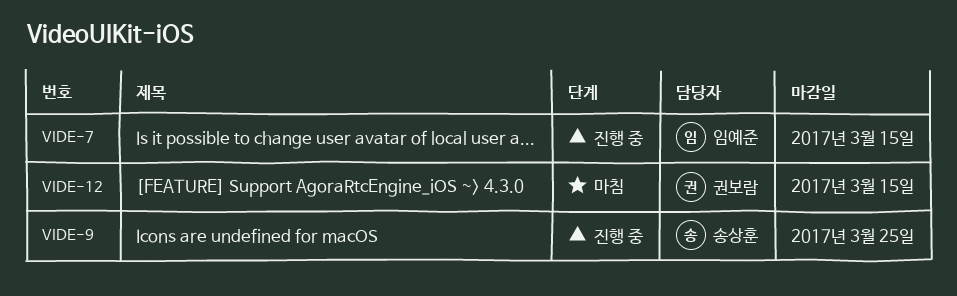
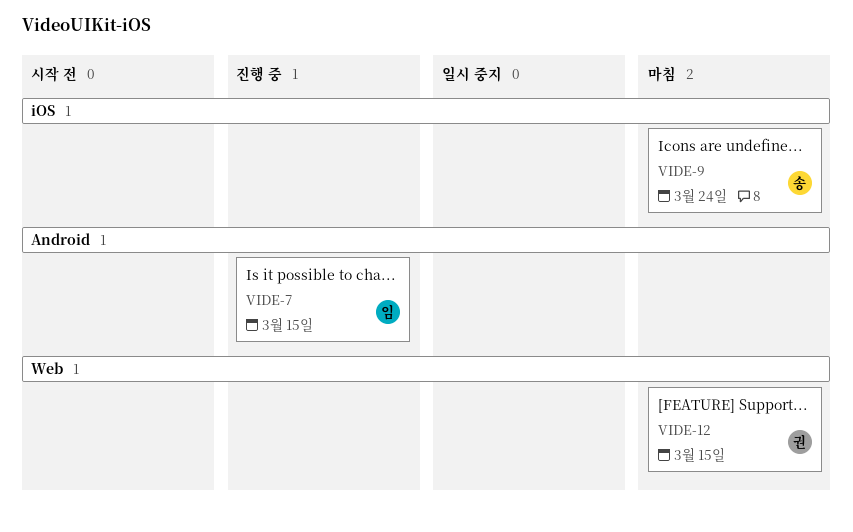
VIDE-9, status: 진행 중 -> 마침
VIDE-9, due: Mar 25 -> Mar 24

